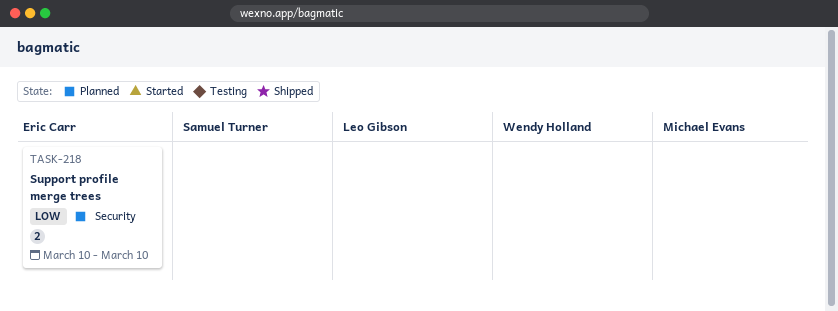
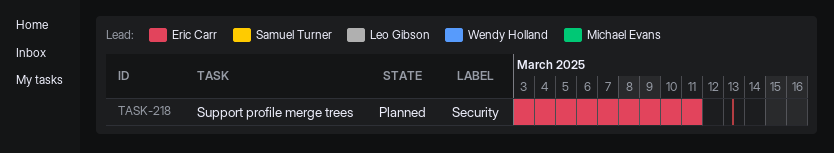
TASK-218, start: Mar 10 -> Mar 3
TASK-218, due: Mar 10 -> Mar 11

